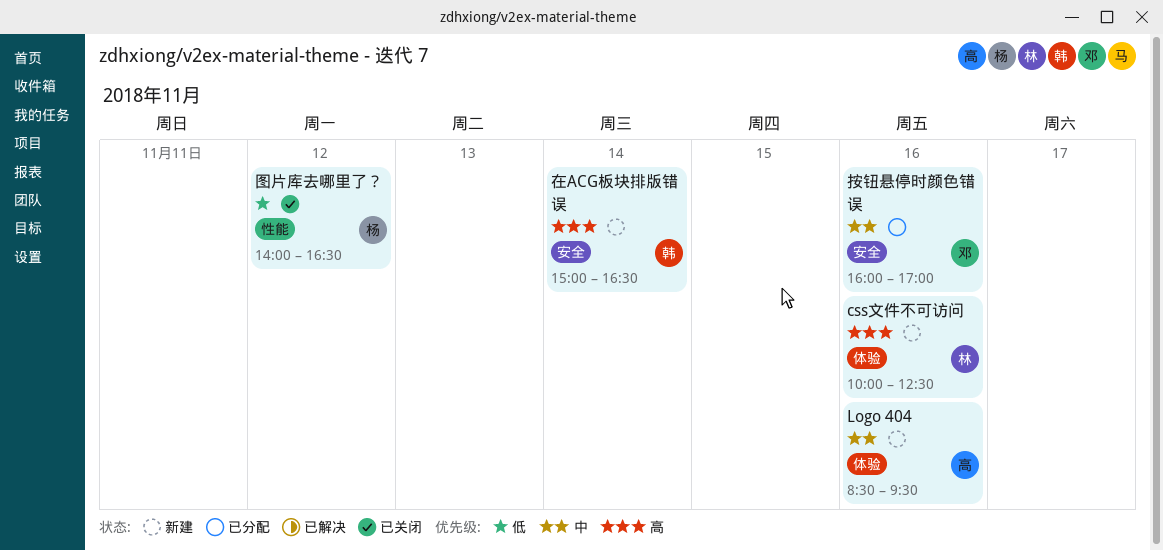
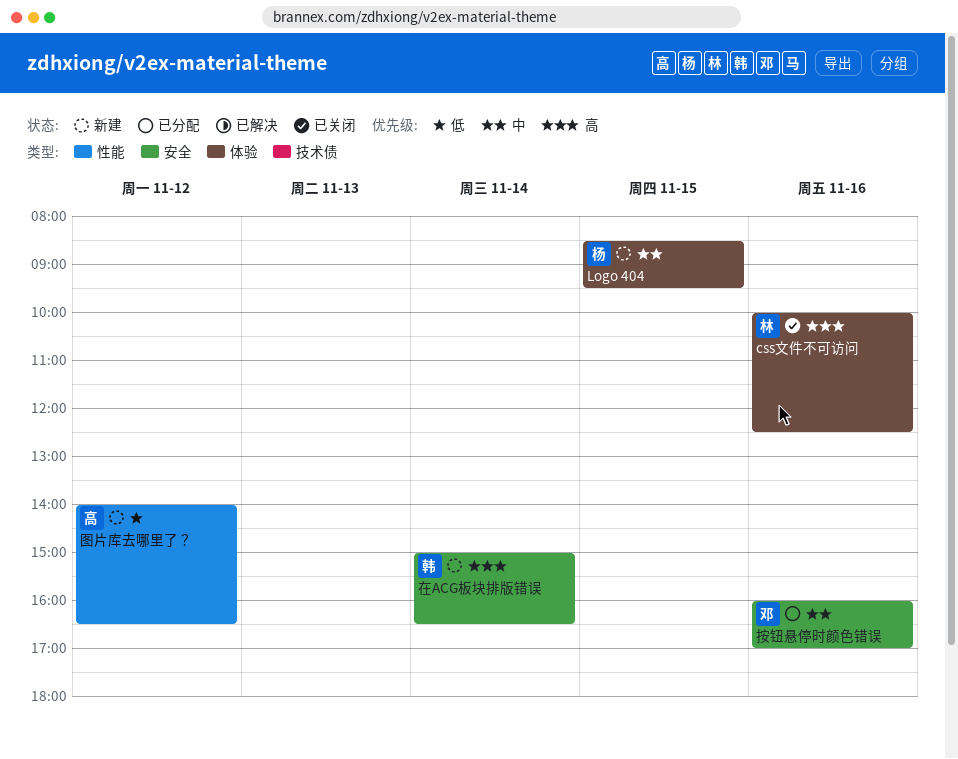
css文件不可访问, status: 新建 -> 已关闭
Logo 404, owner: 高 -> 杨
Logo 404, day: Nov 16 -> Nov 15
图片库去哪里了？, status: 已关闭 -> 新建
图片库去哪里了？, owner: 杨 -> 高

